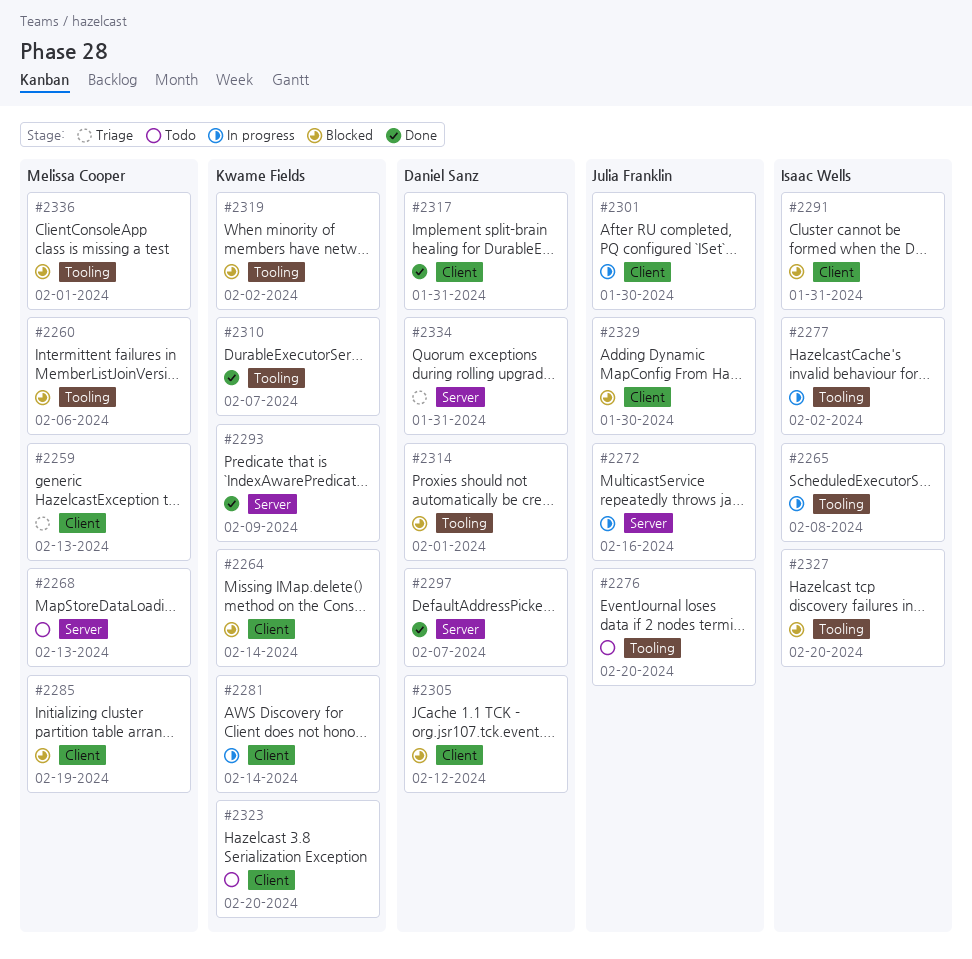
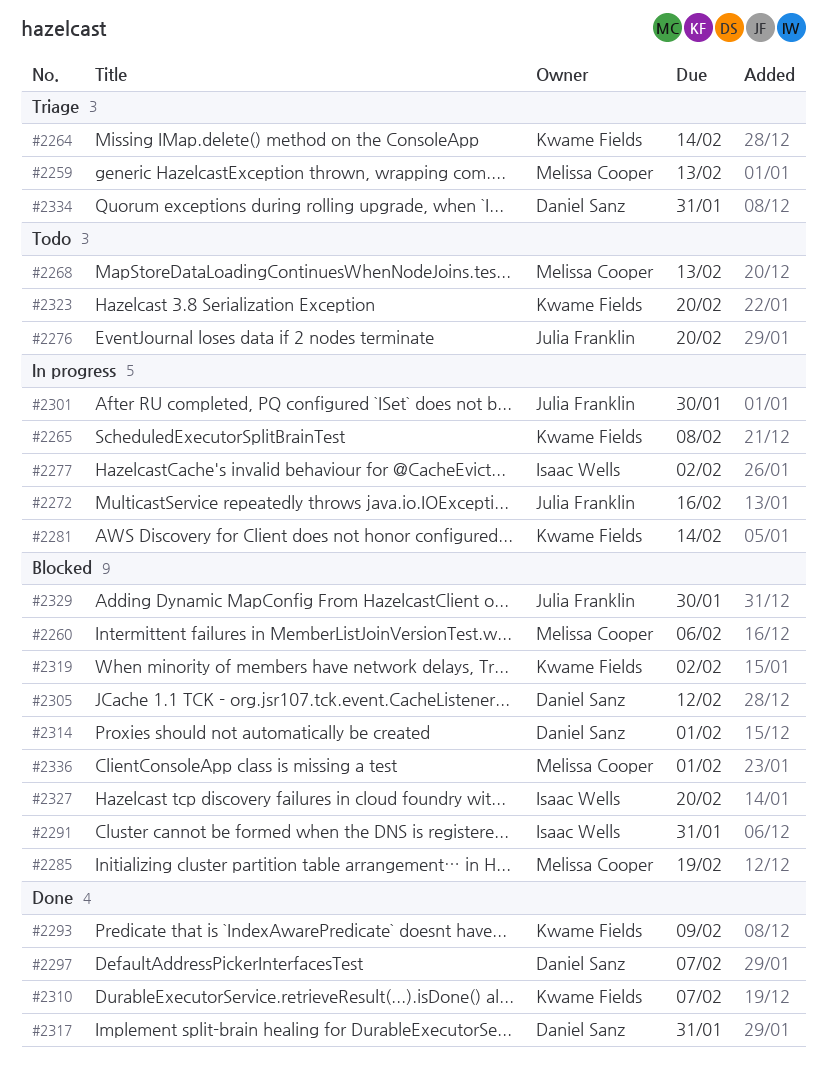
#2264, status: Blocked -> Triage
#2265, owner: Isaac Wells -> Kwame Fields

